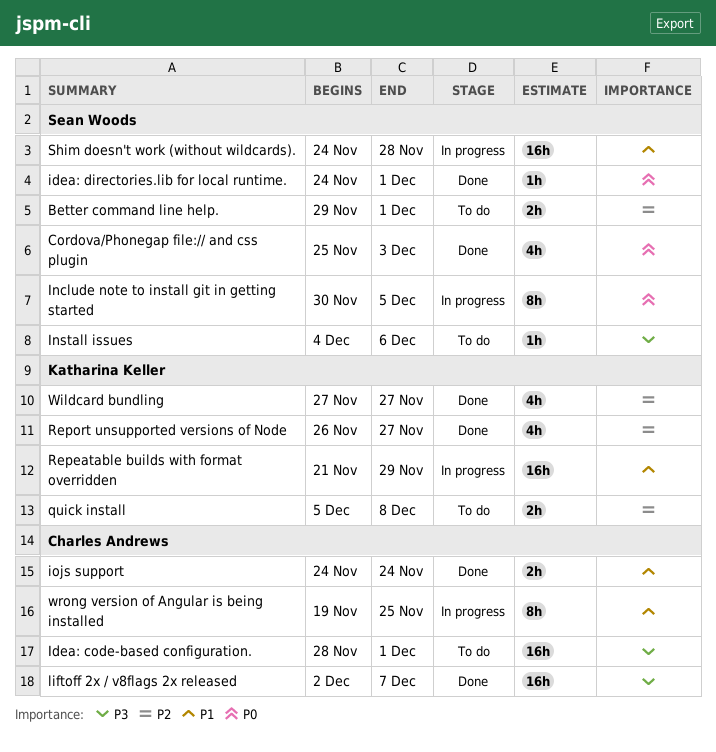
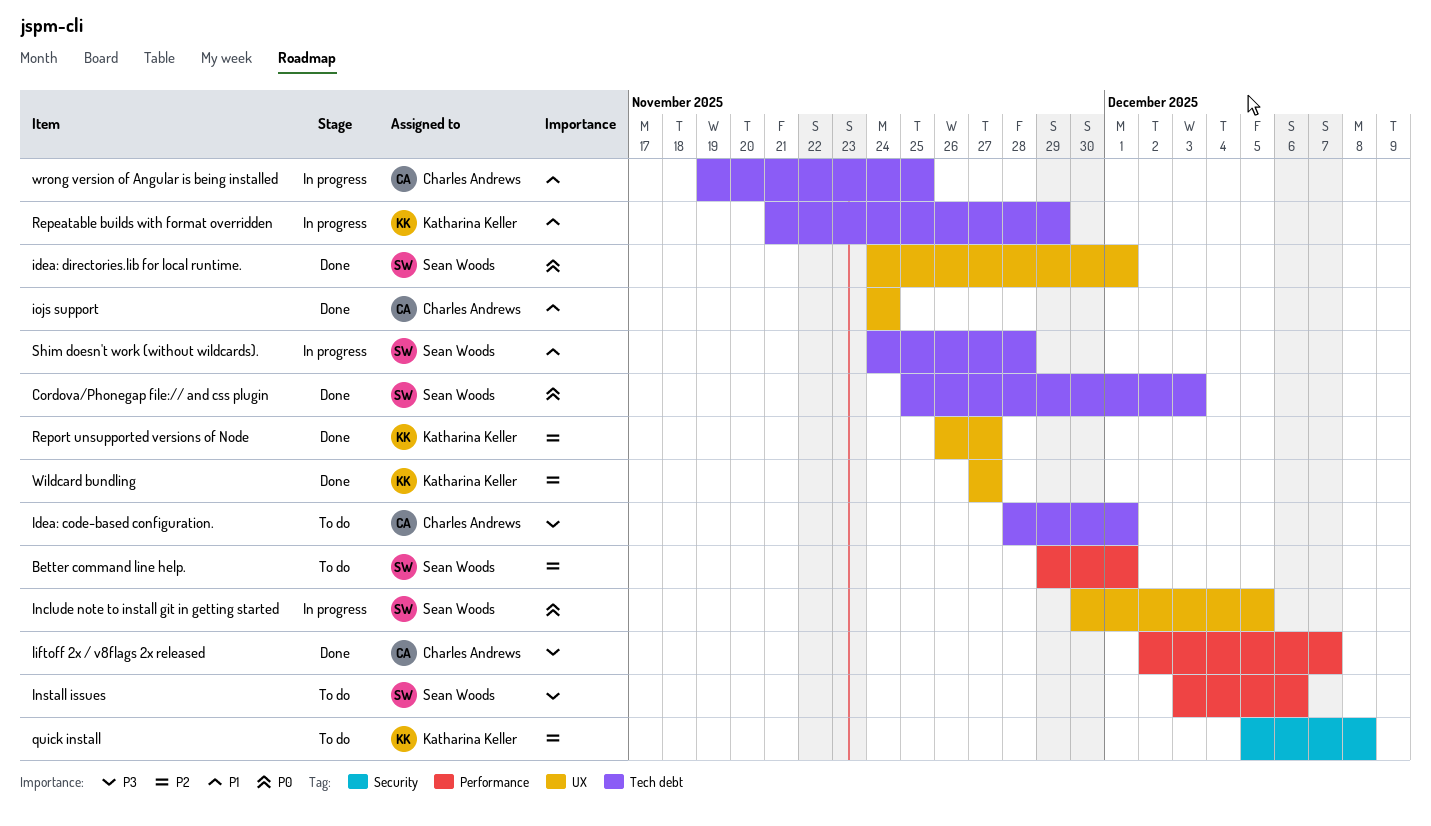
Install issues, start: Dec 4 -> Dec 3

